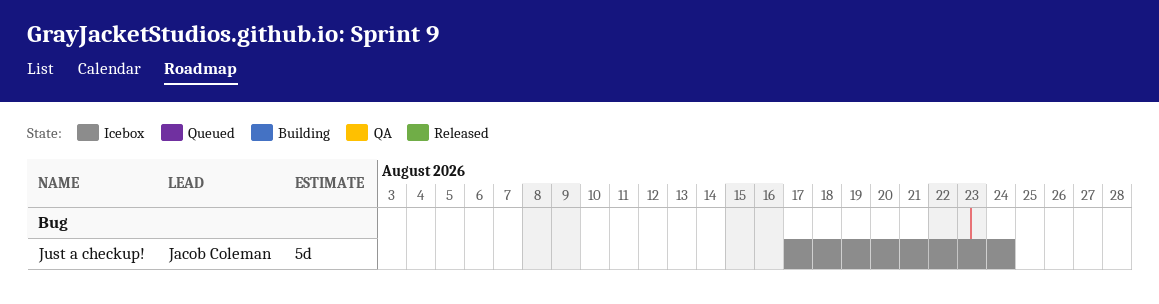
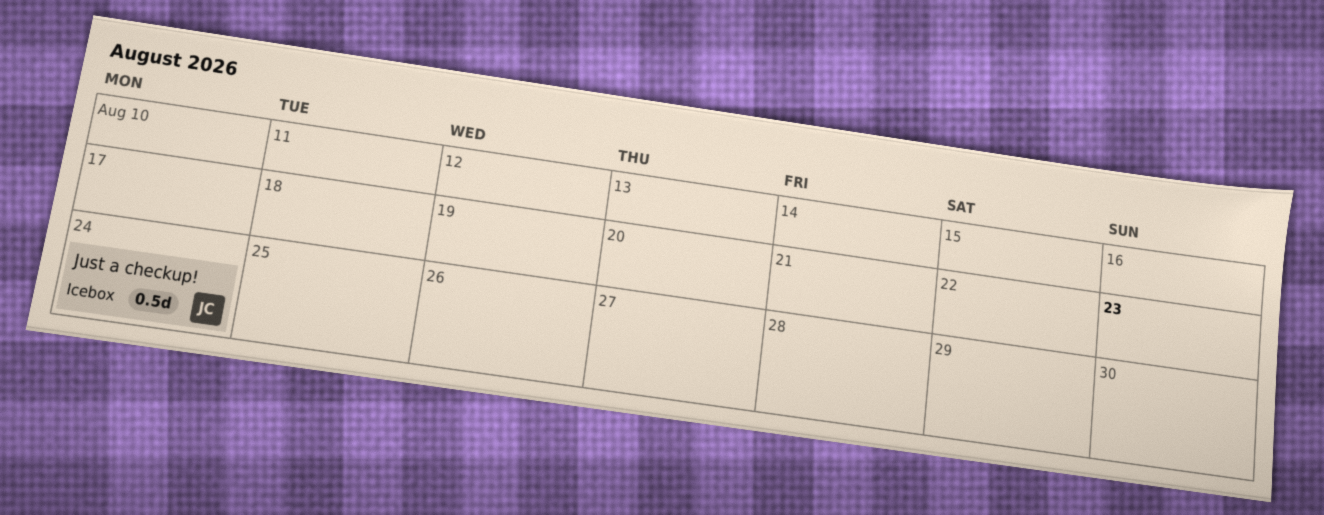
Just a checkup!, estimate: 5d -> 0.5d

